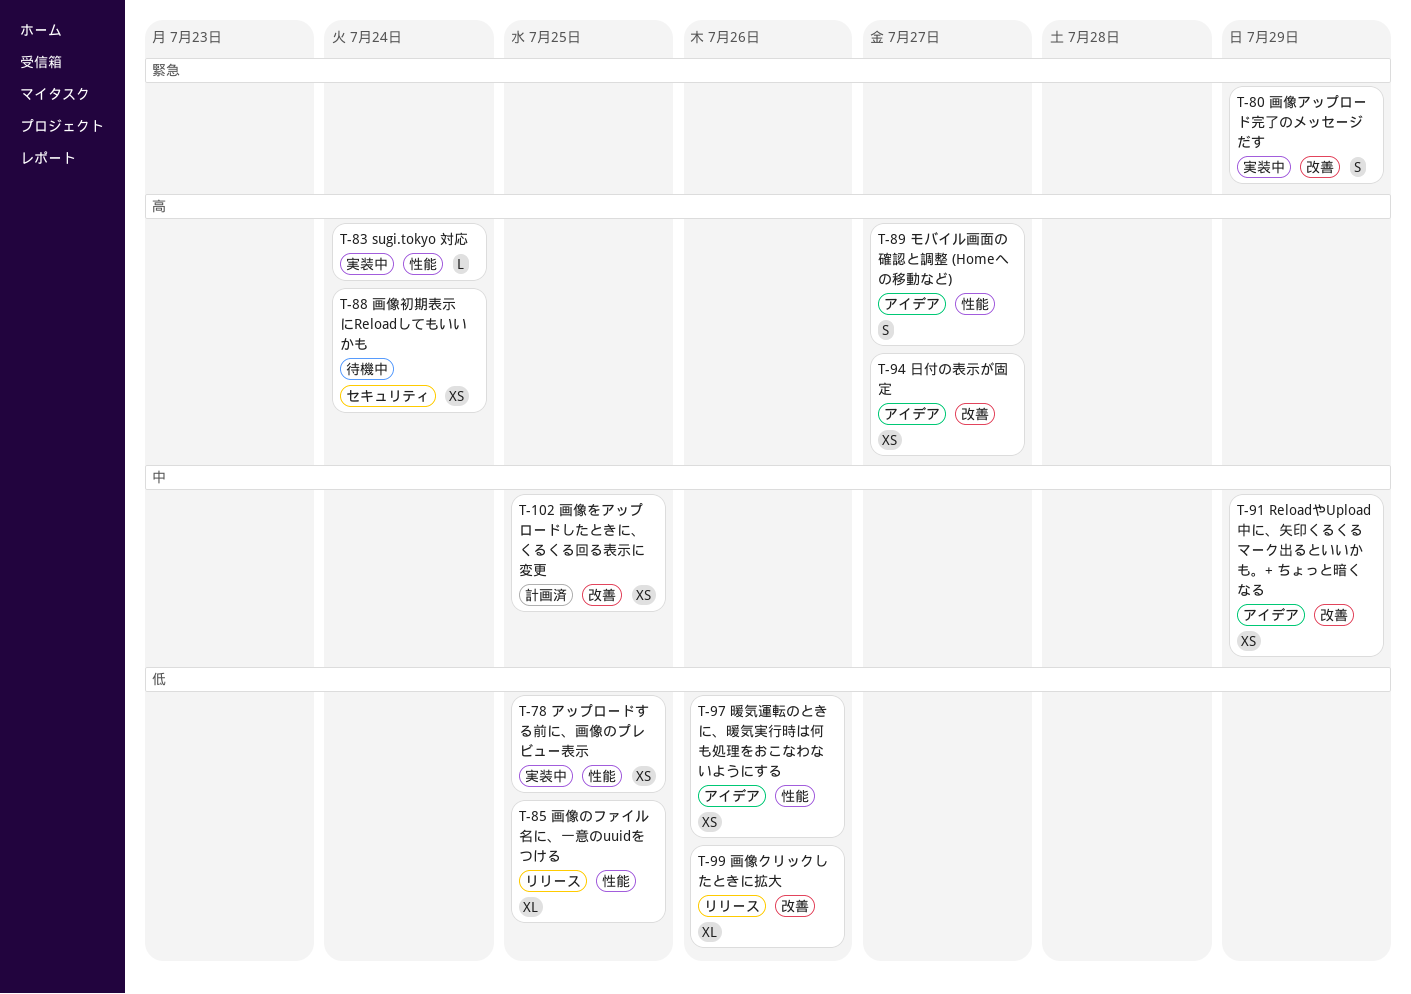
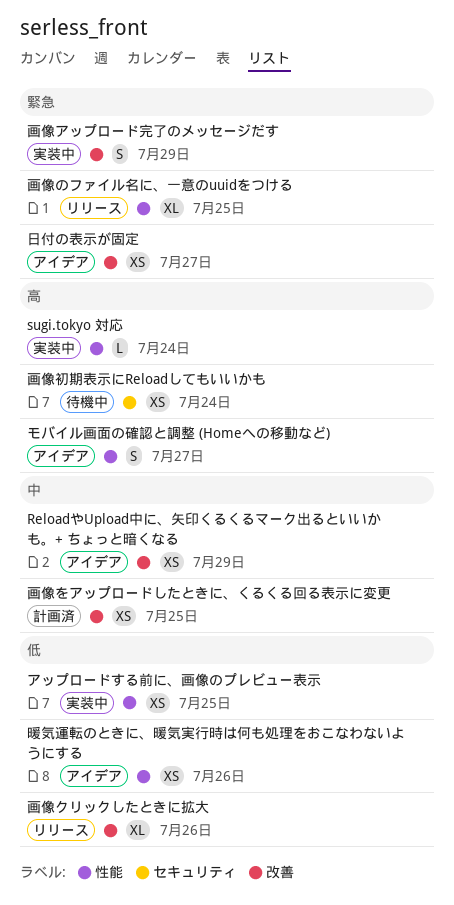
日付の表示が固定, priority: 高 -> 緊急
画像のファイル名に、一意のuuidをつける, priority: 低 -> 緊急

